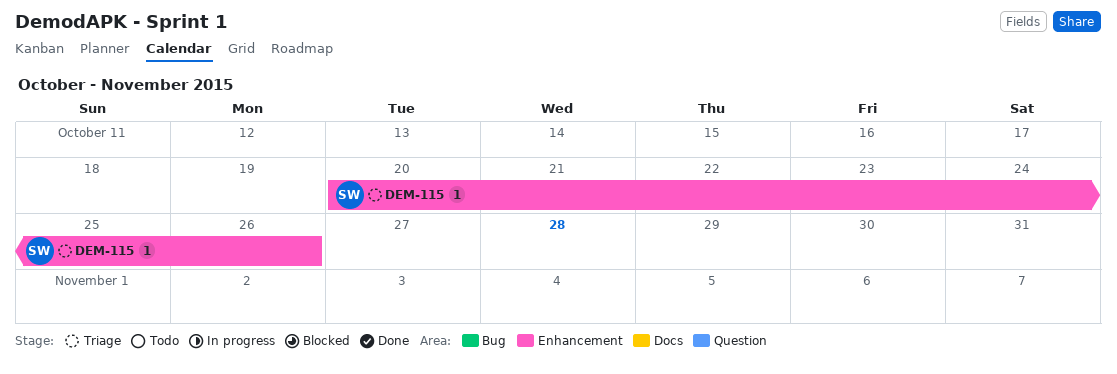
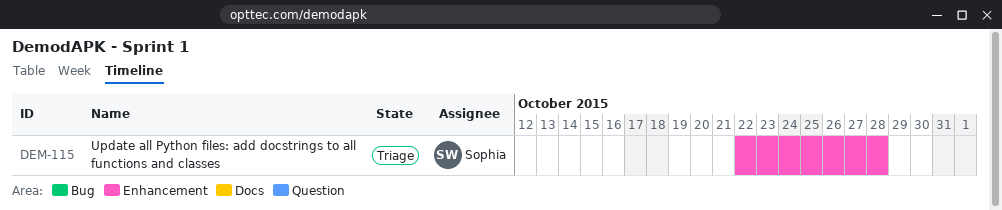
DEM-115, start: Oct 20 -> Oct 22
DEM-115, due: Oct 26 -> Oct 28

